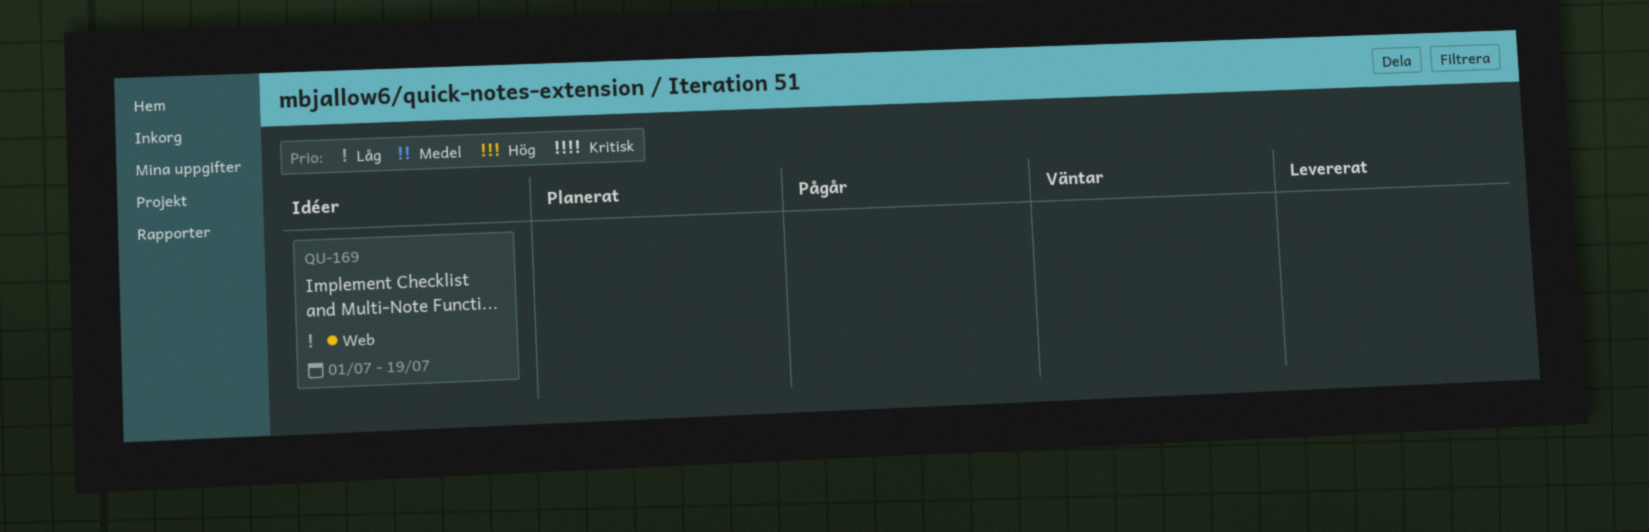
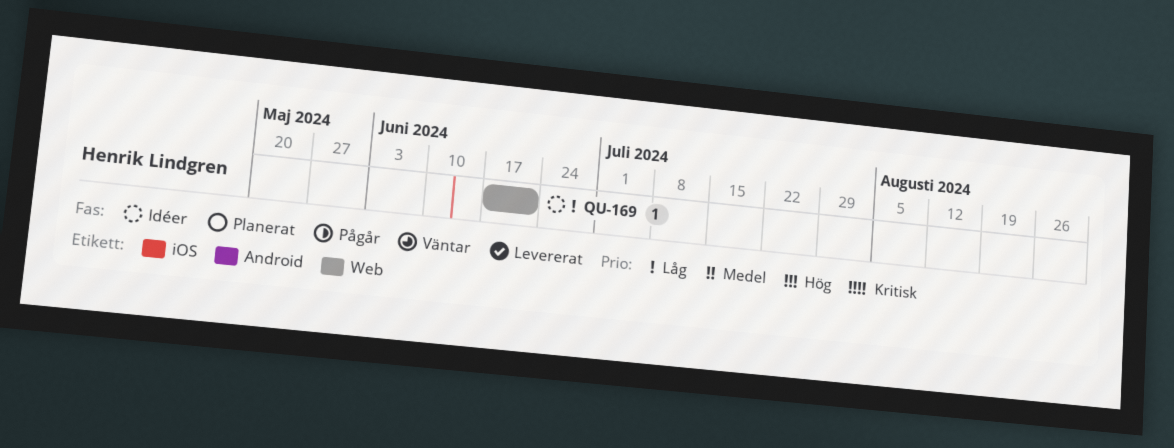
QU-169, start: Jul 1 -> Jun 17
QU-169, due: Jul 19 -> Jun 21

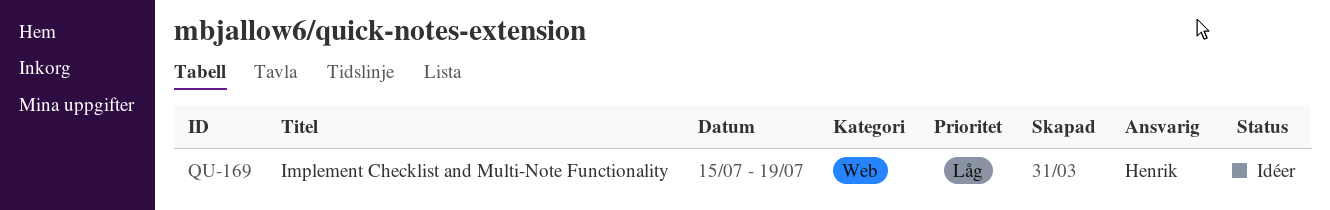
QU-169, start: Jun 17 -> Jul 15
QU-169, due: Jun 21 -> Jul 19

